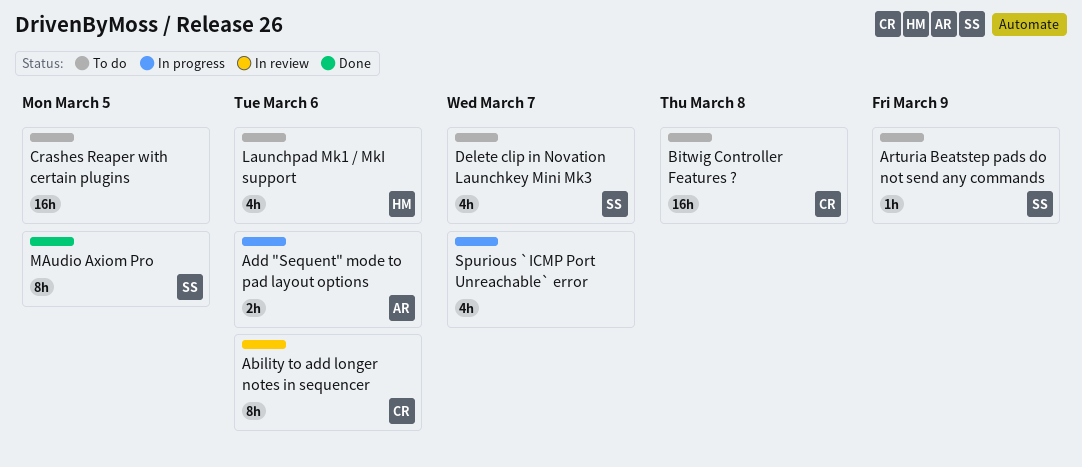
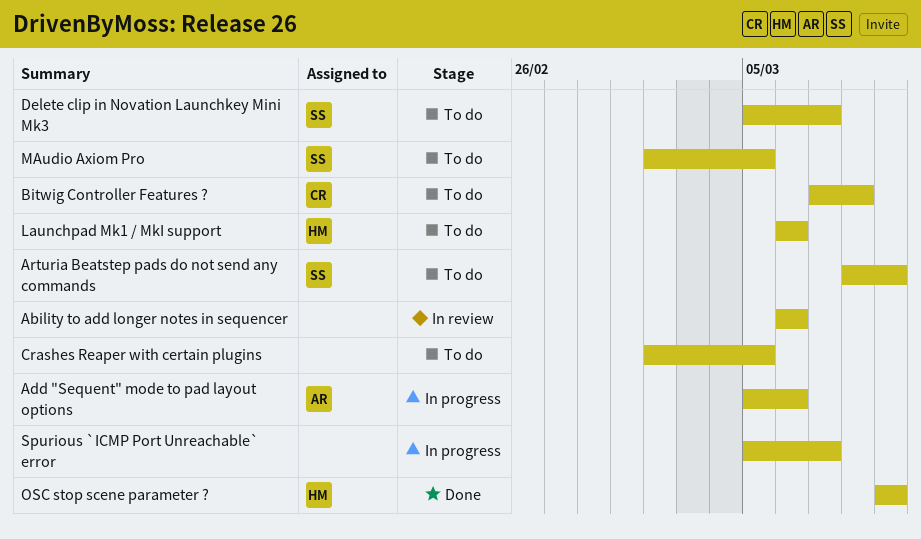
Ability to add longer notes in sequencer, owner: CR -> none
MAudio Axiom Pro, status: Done -> To do
OSC stop scene parameter ?: none -> present

